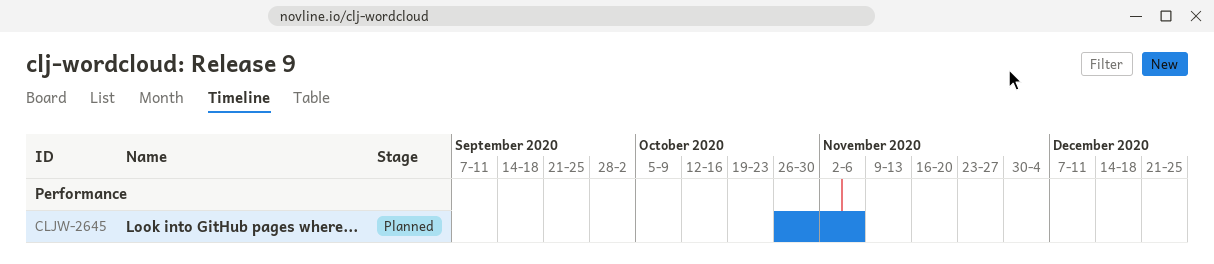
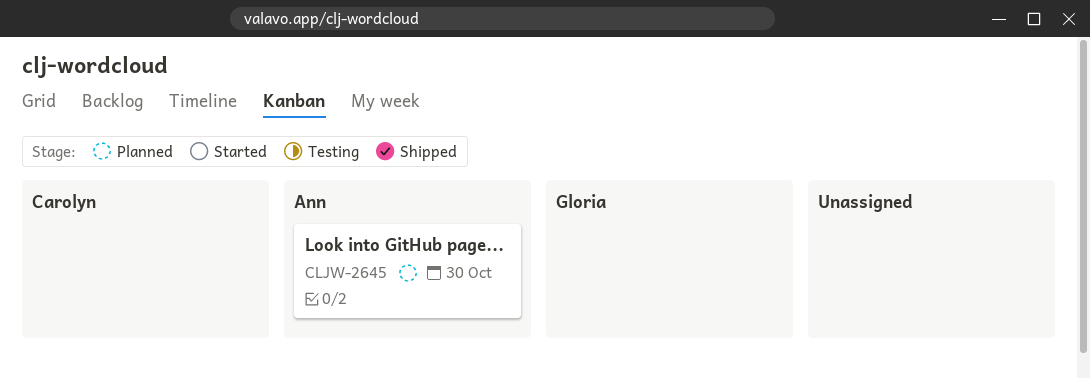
CLJW-2645, due: Nov 6 -> Oct 30

